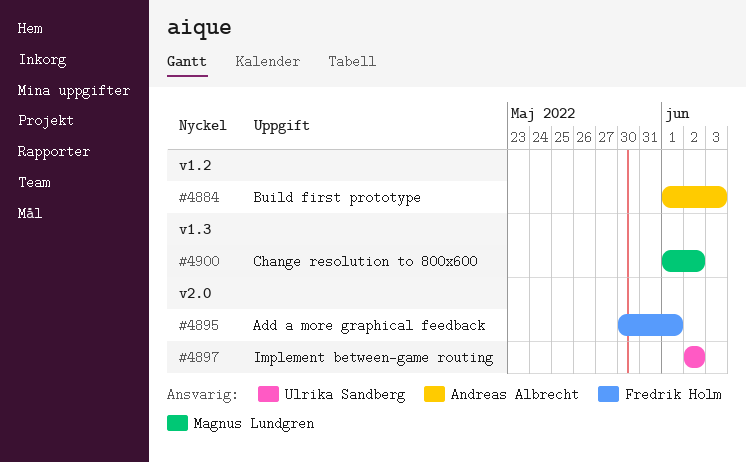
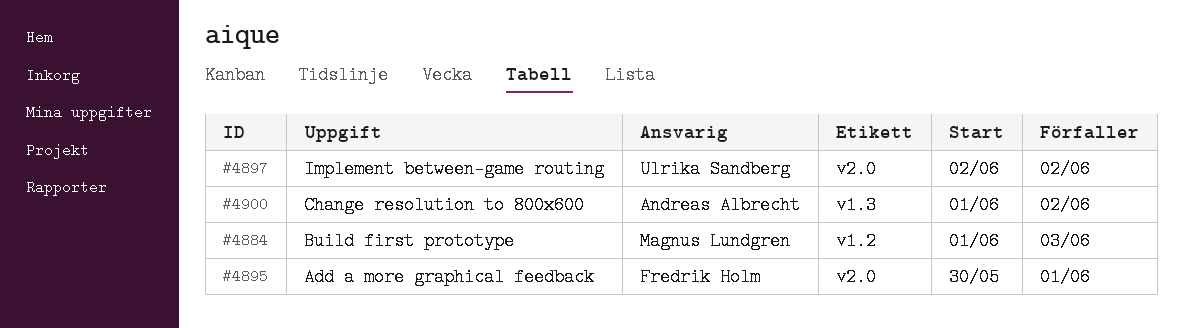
#4884, owner: Andreas Albrecht -> Magnus Lundgren
#4900, owner: Magnus Lundgren -> Andreas Albrecht

